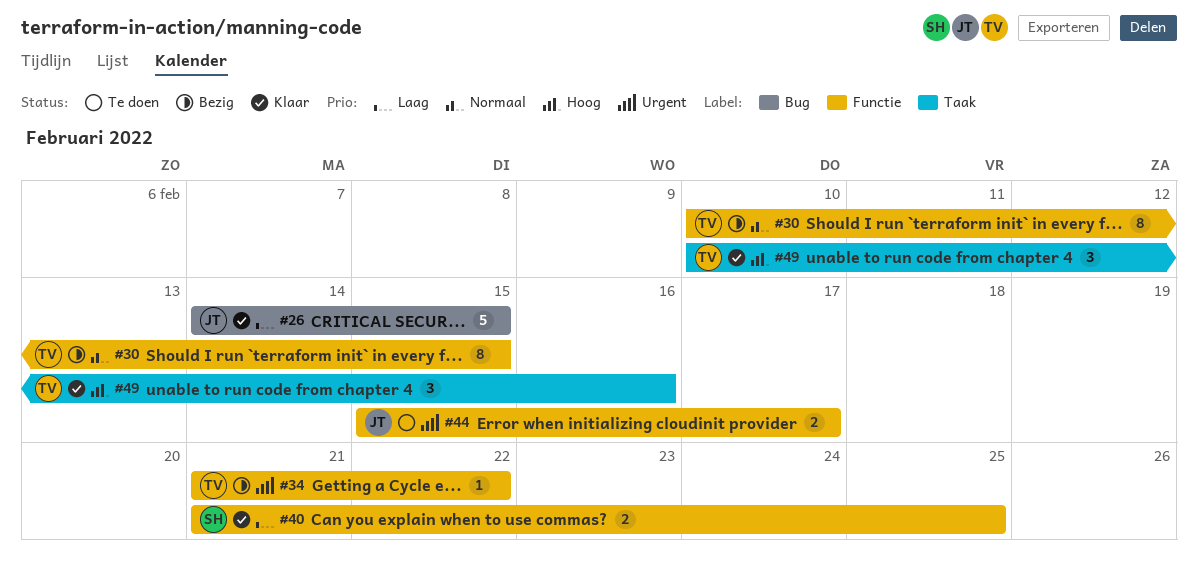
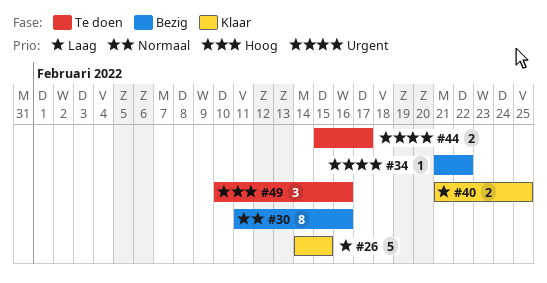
#30, start: Feb 10 -> Feb 11
#30, due: Feb 15 -> Feb 16
#49, status: Klaar -> Te doen

